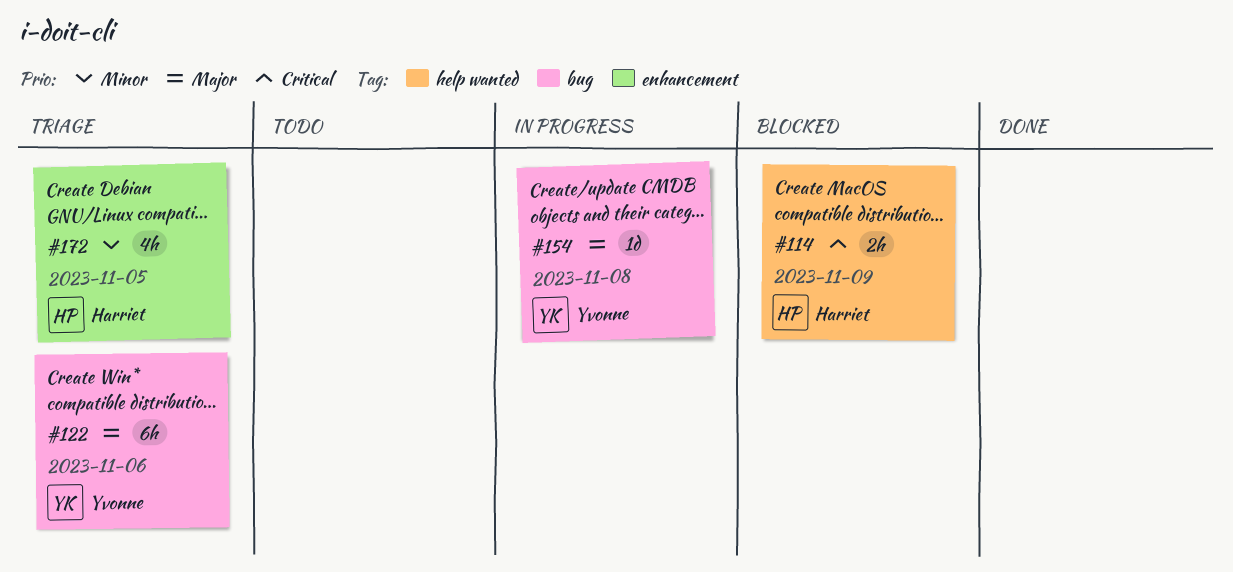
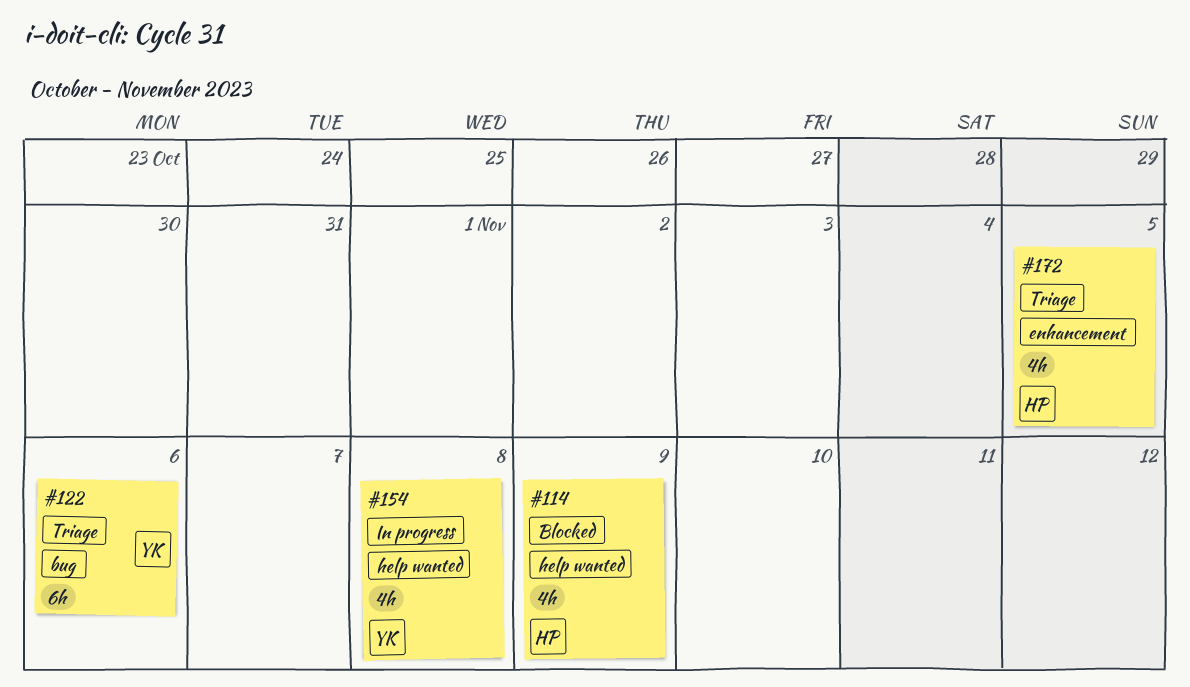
#114, estimate: 2h -> 4h
#154, label: bug -> help wanted
#154, estimate: 1d -> 4h

